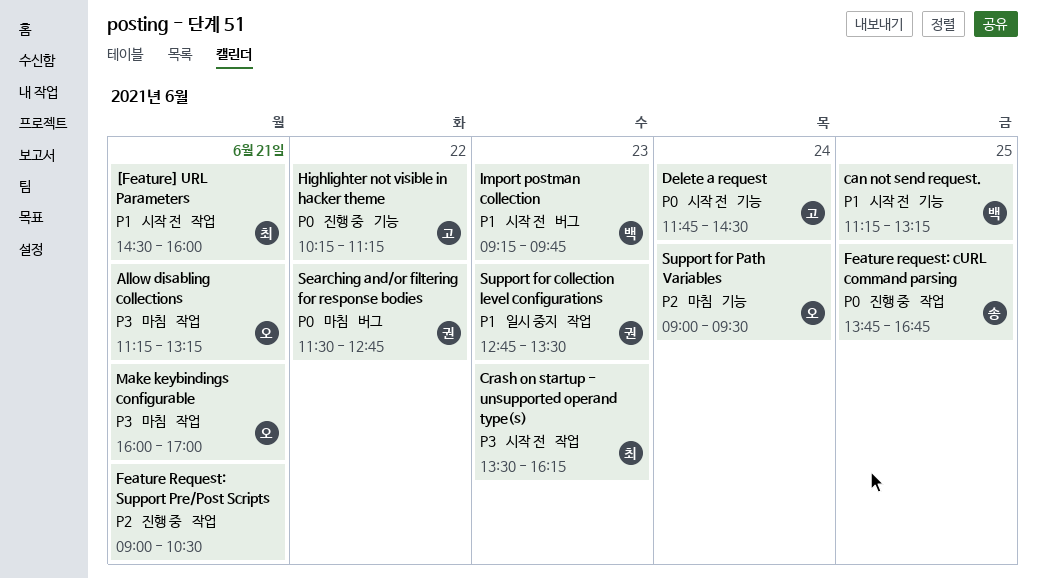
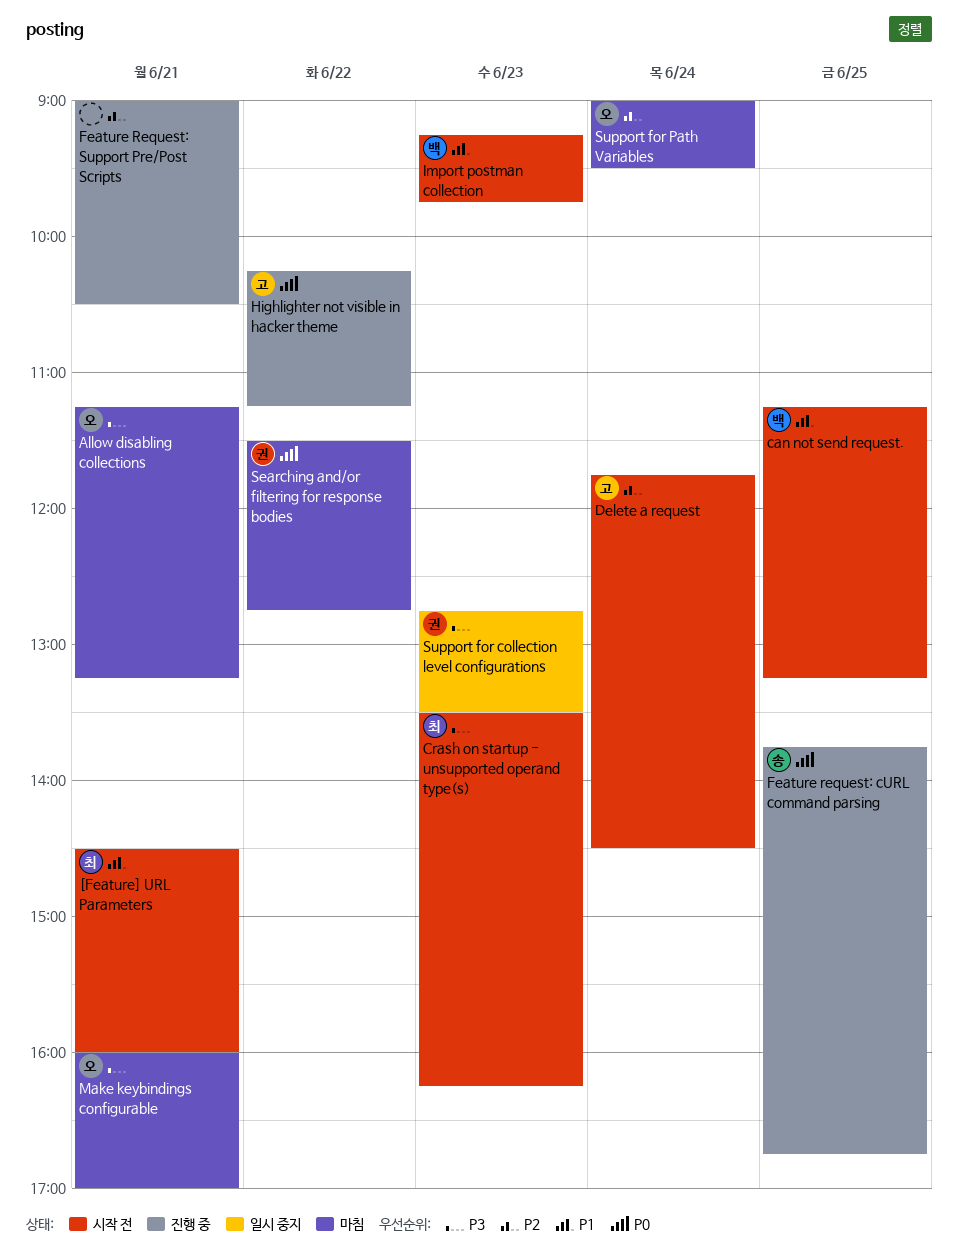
Delete a request, priority: P0 -> P2
Support for collection level configurations, priority: P1 -> P3

